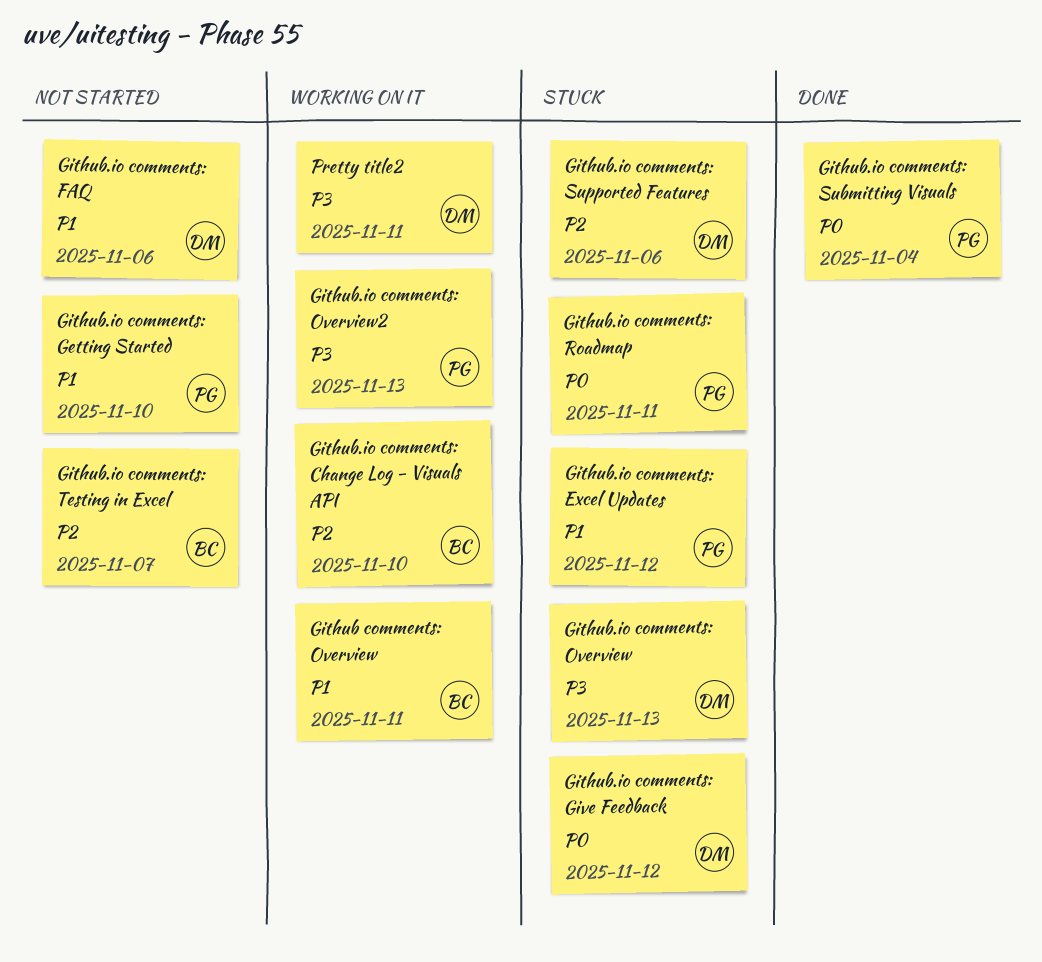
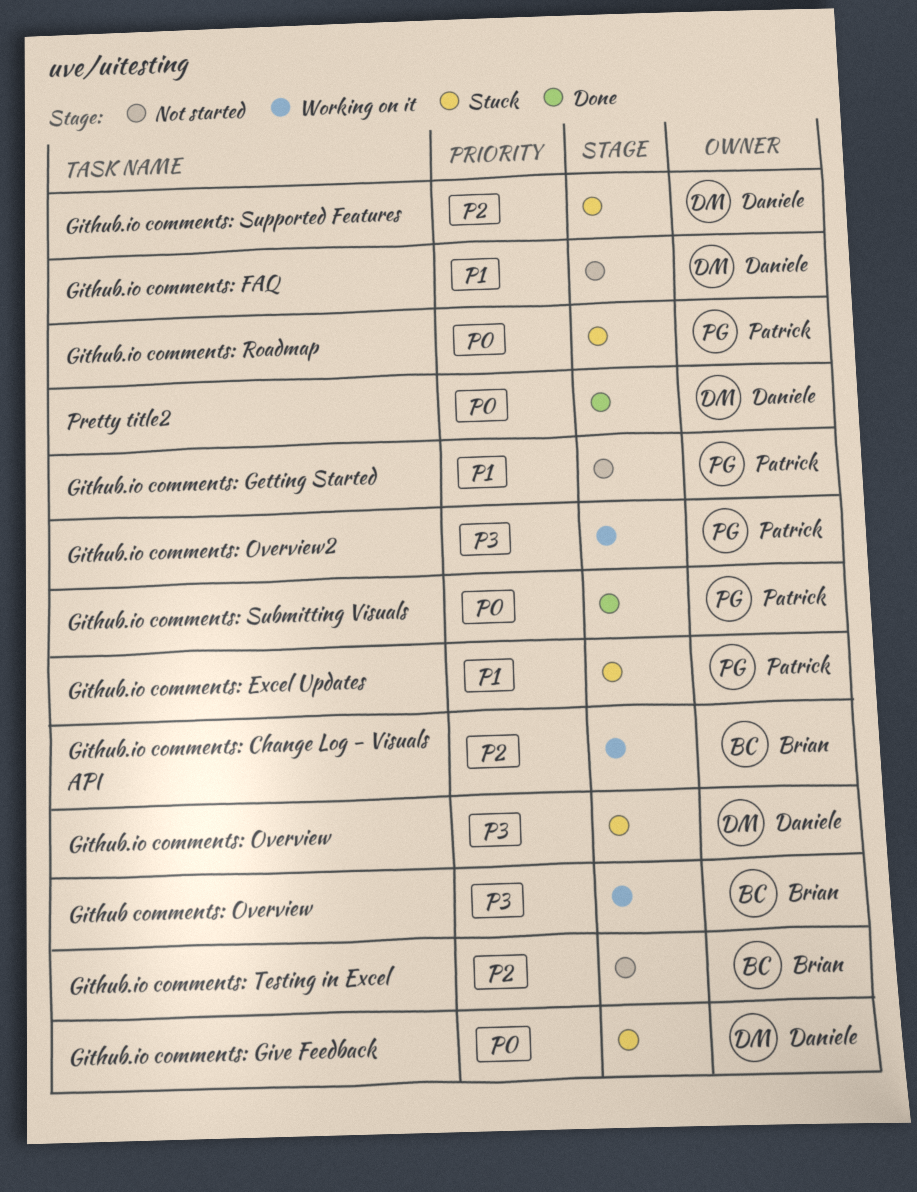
Github comments: Overview, priority: P1 -> P3
Pretty title2, status: Working on it -> Done
Pretty title2, priority: P3 -> P0

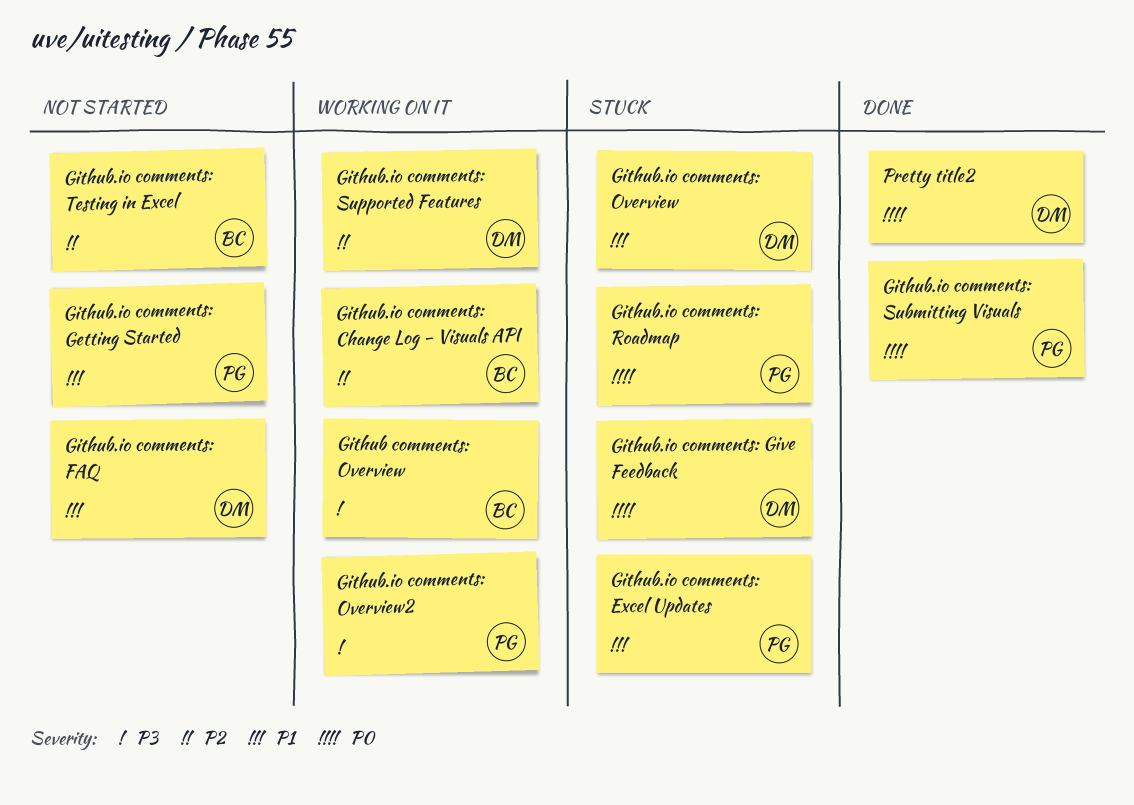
Github.io comments: Overview, priority: P3 -> P1
Github.io comments: Supported Features, status: Stuck -> Working on it

